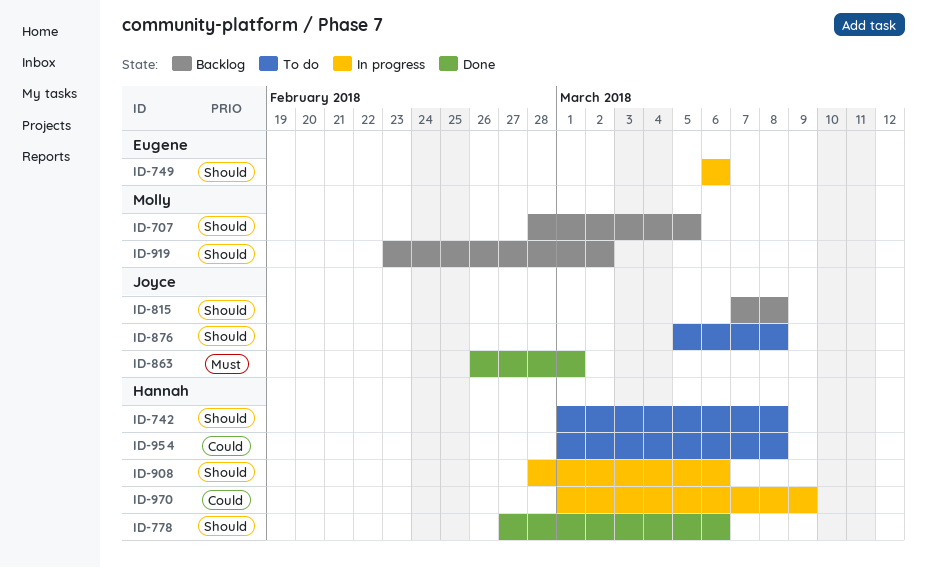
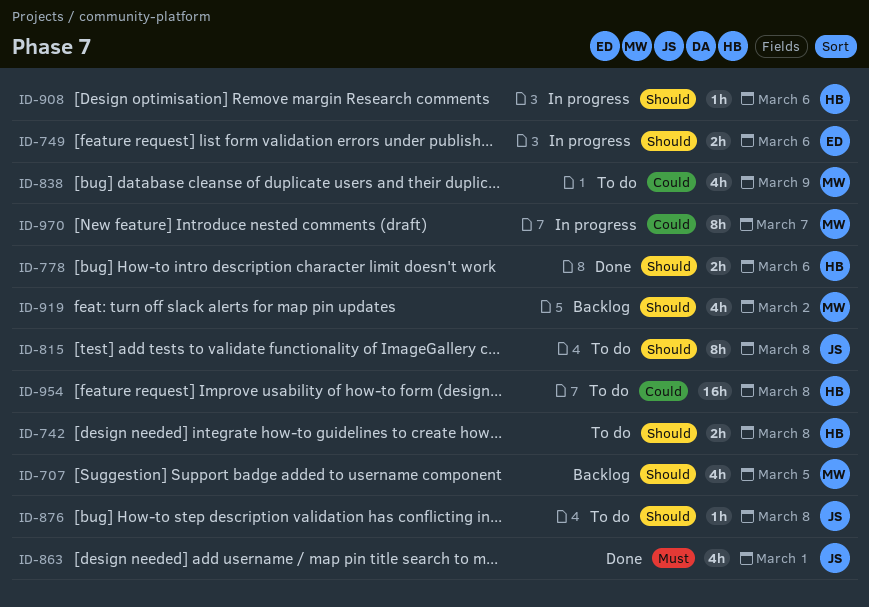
ID-815, status: Backlog -> To do
ID-838: none -> present
ID-970, owner: Hannah -> Molly
ID-970, due: Mar 9 -> Mar 7

